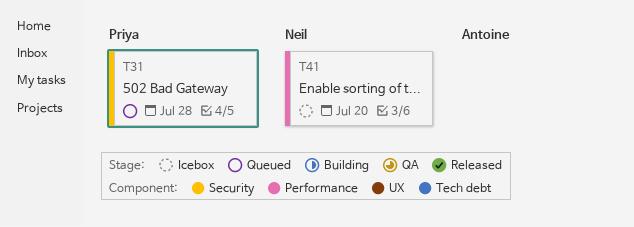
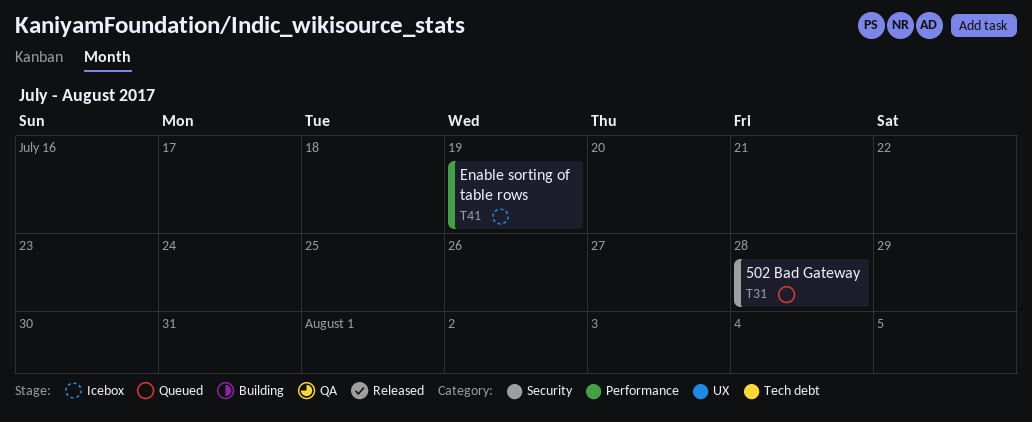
T41, due: Jul 20 -> Jul 19

